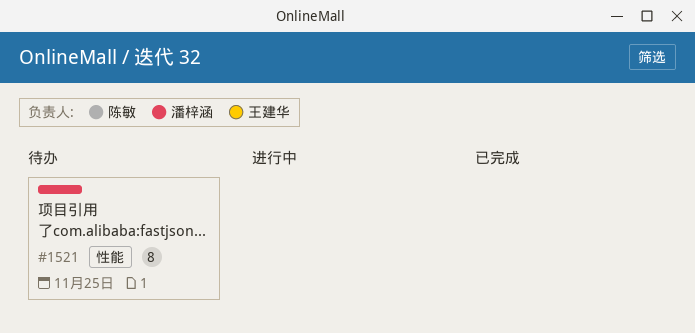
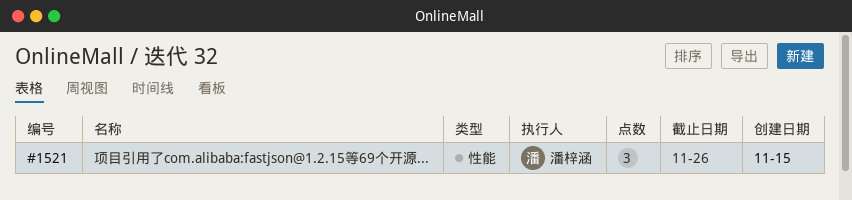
#1521, estimate: 8 -> 3
#1521, due: Nov 25 -> Nov 26

